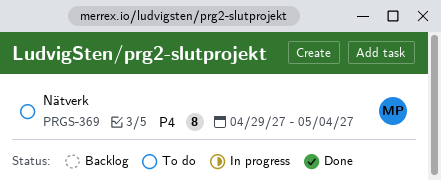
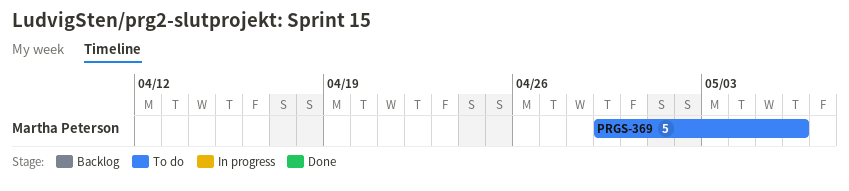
PRGS-369, estimate: 8 -> 5
PRGS-369, due: May 4 -> May 6

